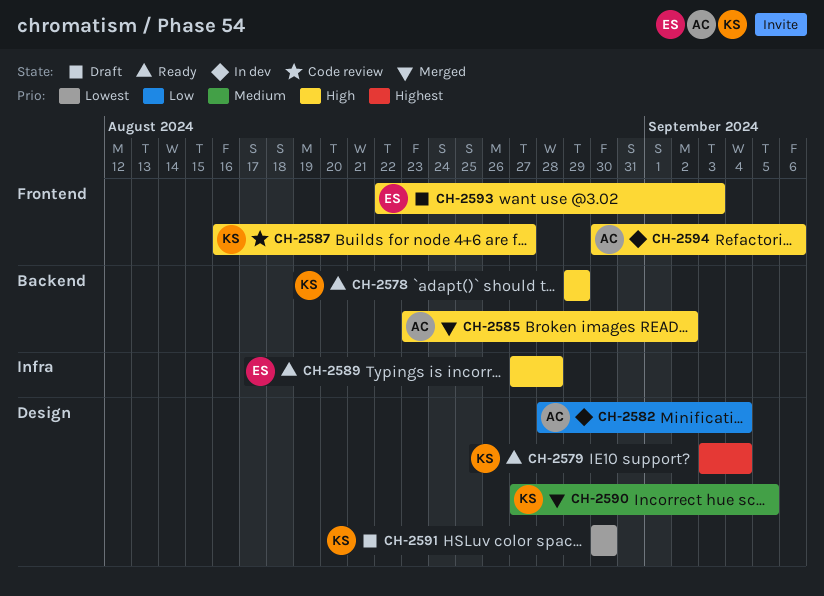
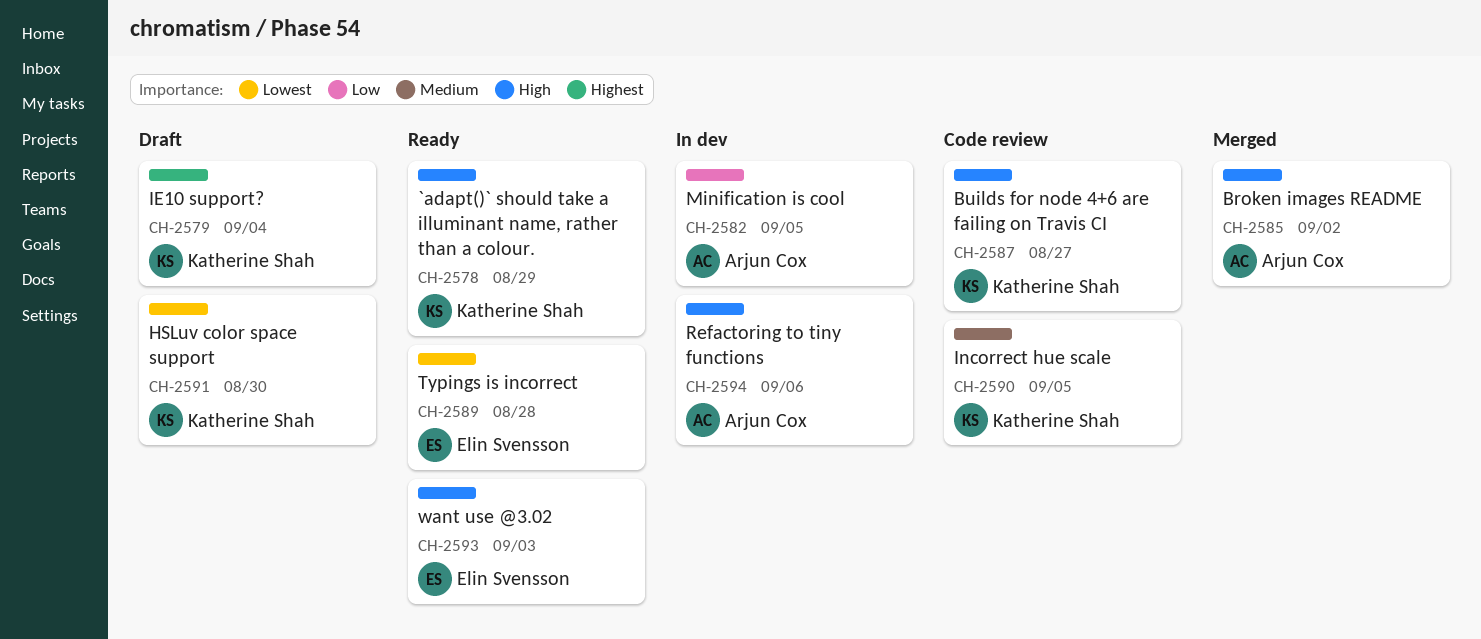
CH-2579, status: Ready -> Draft
CH-2582, due: Sep 4 -> Sep 5
CH-2589, priority: High -> Lowest
CH-2590, status: Merged -> Code review
CH-2593, status: Draft -> Ready

